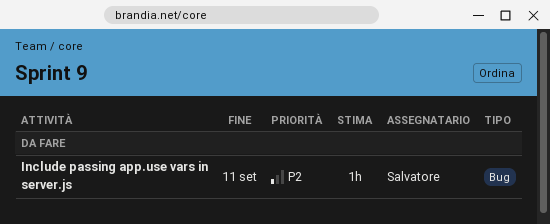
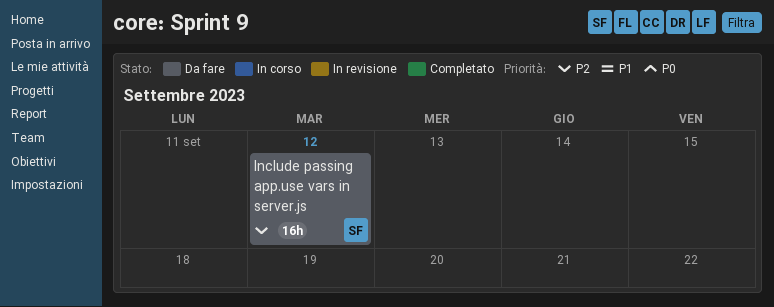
Include passing app.use vars in server.js, estimate: 1h -> 16h
Include passing app.use vars in server.js, due: Sep 11 -> Sep 12

